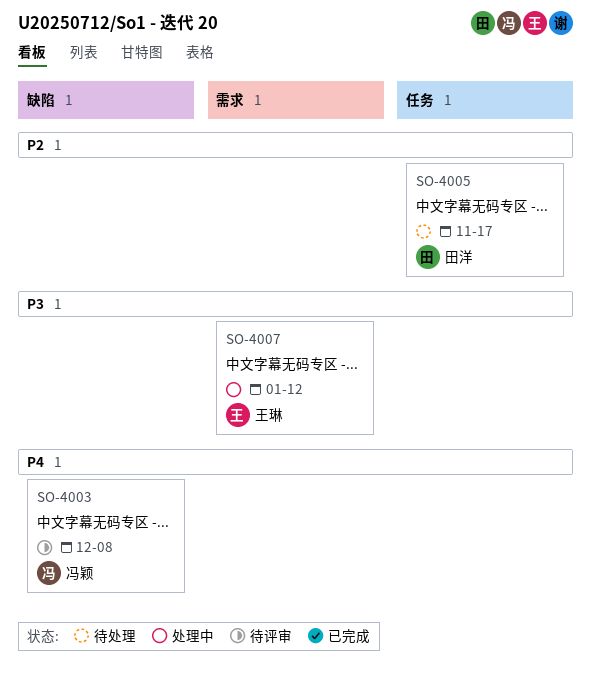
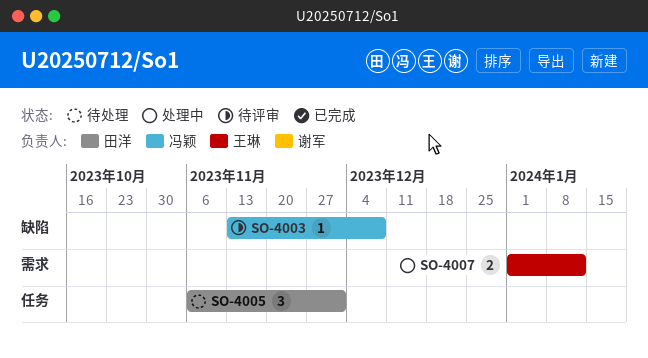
SO-4005, due: Nov 17 -> Dec 1

